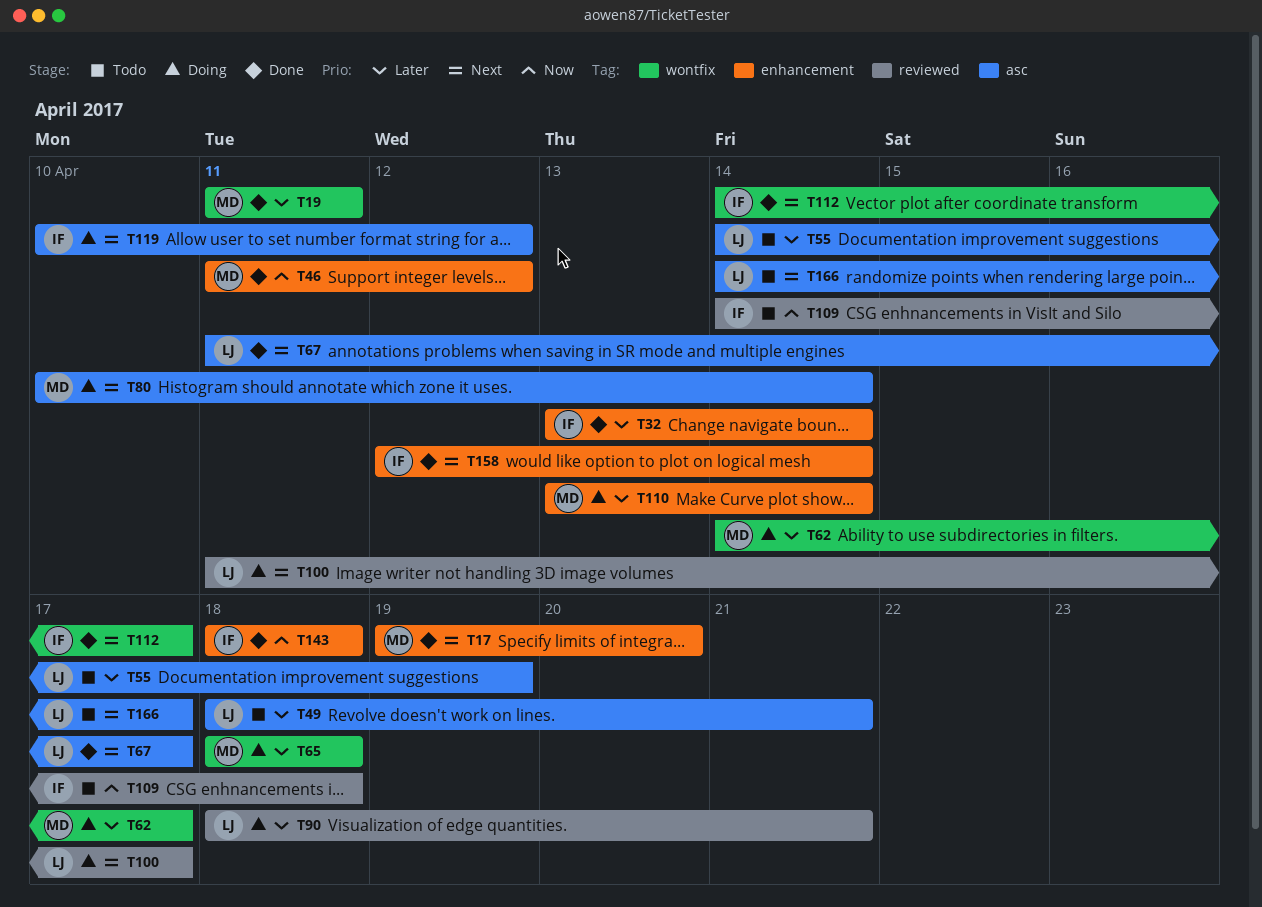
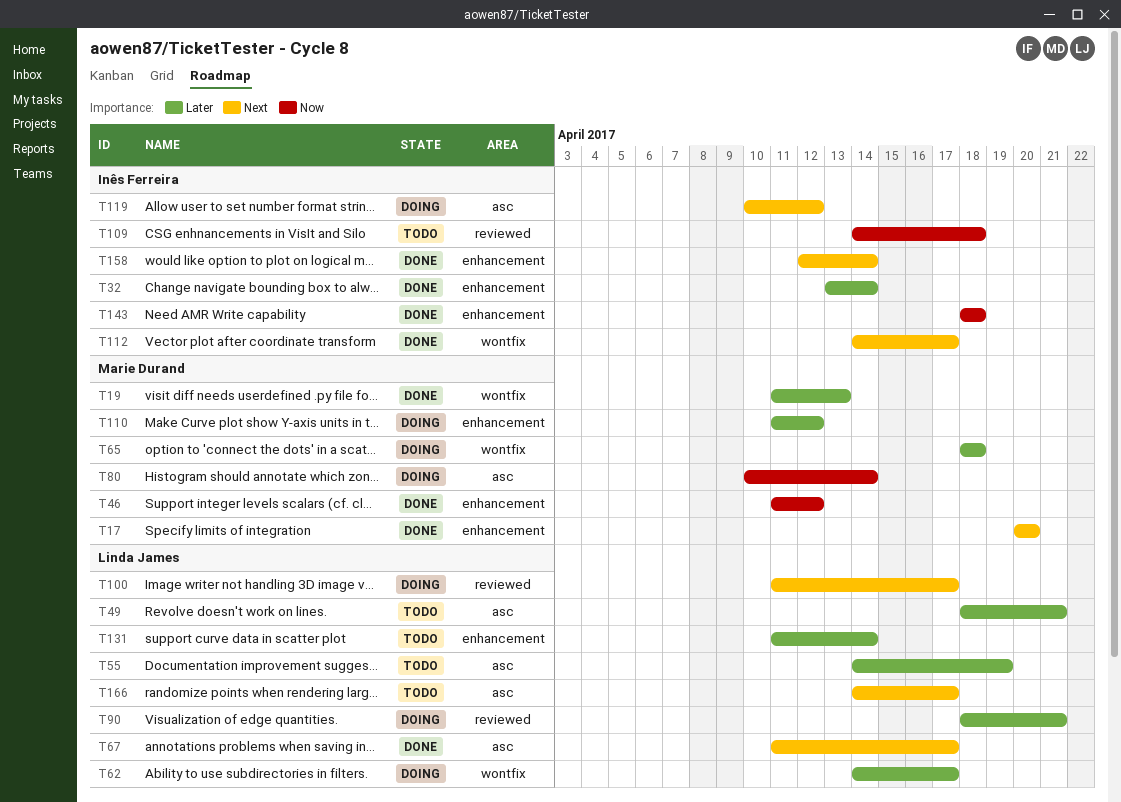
T17, start: Apr 19 -> Apr 20
T19, due: Apr 11 -> Apr 13
T62, owner: Marie Durand -> Linda James
T80, priority: Next -> Now
T110, start: Apr 13 -> Apr 11
T110, due: Apr 14 -> Apr 12
T131: none -> present

